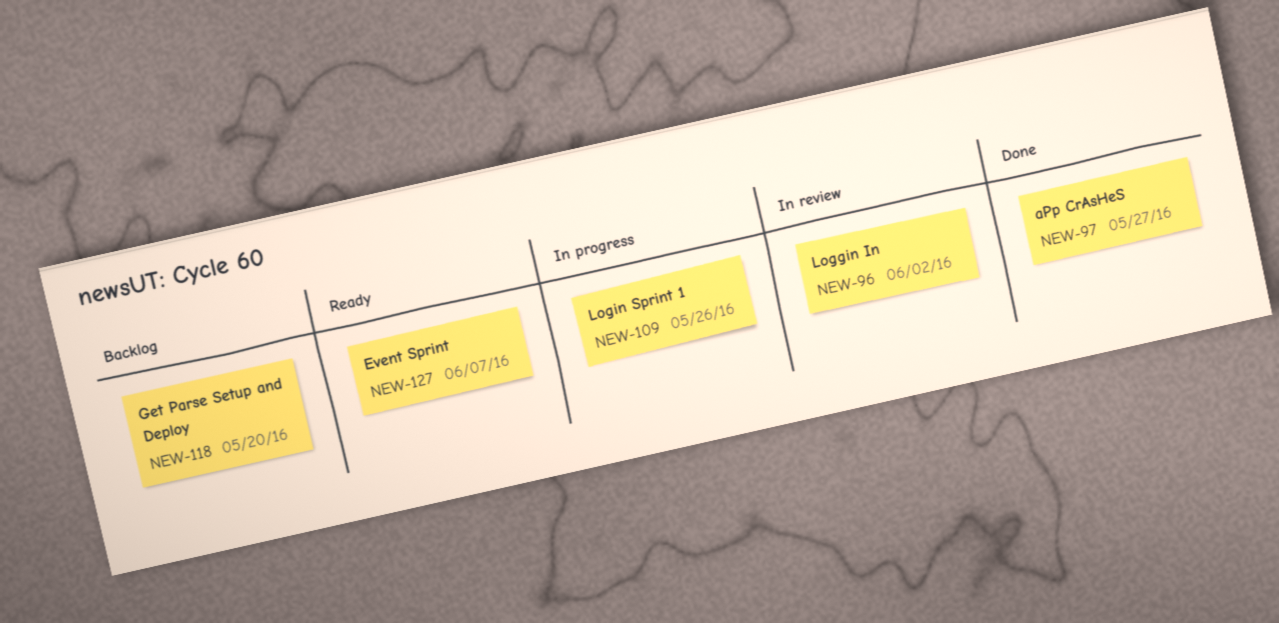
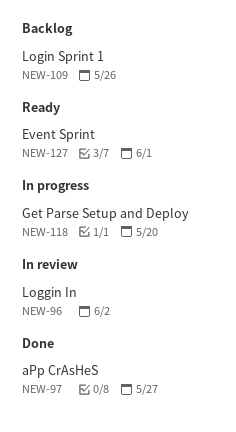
NEW-109, status: In progress -> Backlog
NEW-118, status: Backlog -> In progress
NEW-127, due: Jun 7 -> Jun 1

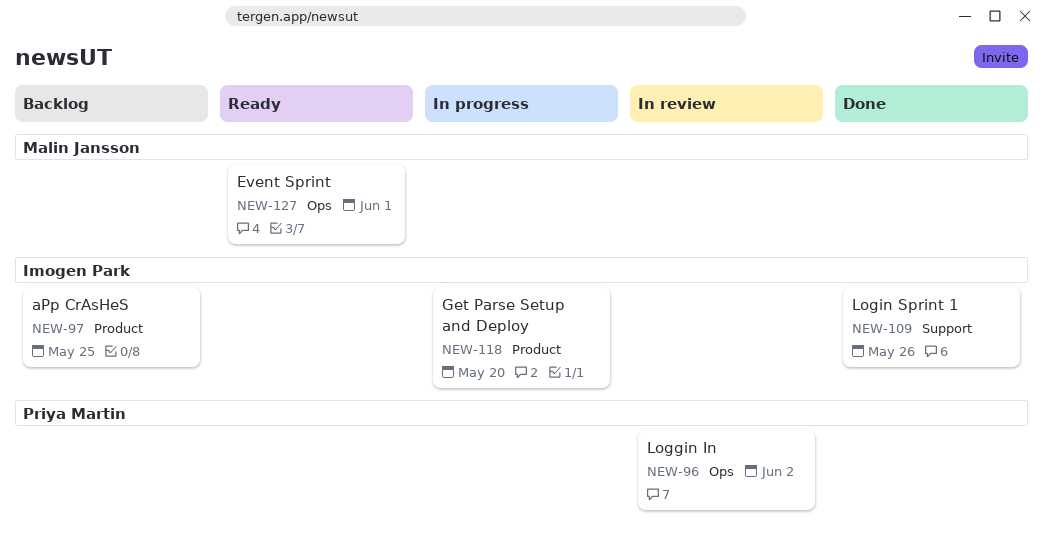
NEW-97, status: Done -> Backlog
NEW-97, due: May 27 -> May 25
NEW-109, status: Backlog -> Done

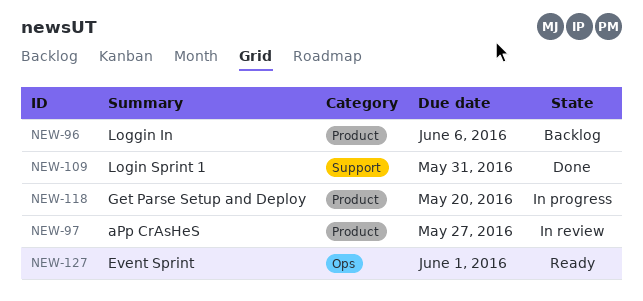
NEW-96, status: In review -> Backlog
NEW-96, label: Ops -> Product
NEW-96, due: Jun 2 -> Jun 6
NEW-97, status: Backlog -> In review
NEW-97, due: May 25 -> May 27
NEW-109, due: May 26 -> May 31

